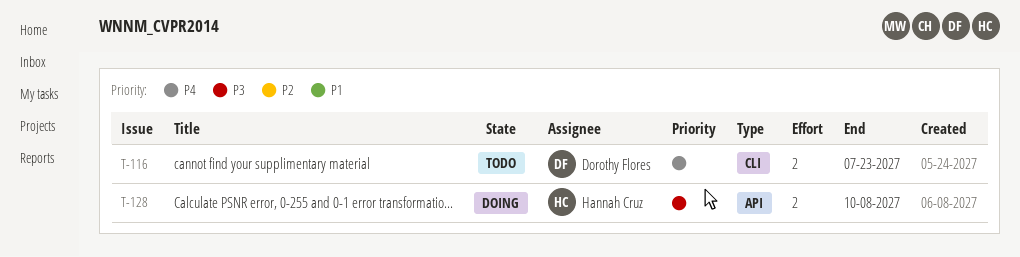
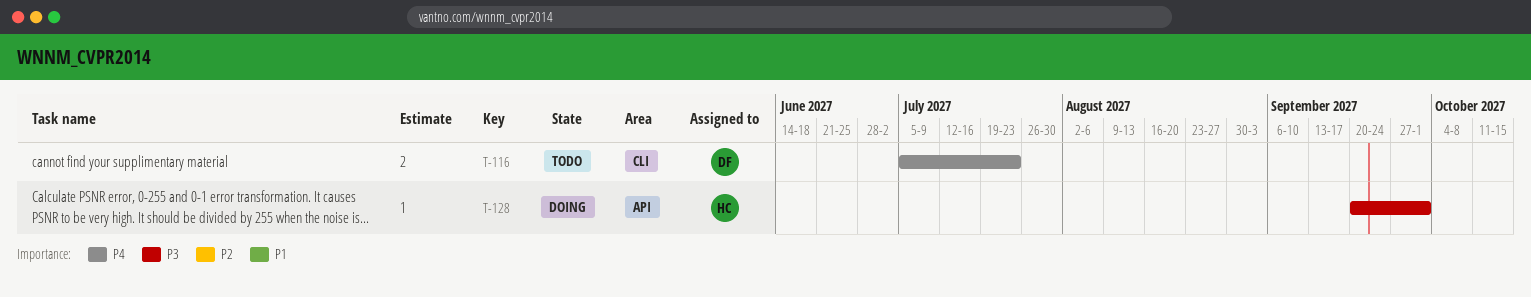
T-128, estimate: 2 -> 1
T-128, due: Oct 8 -> Oct 1

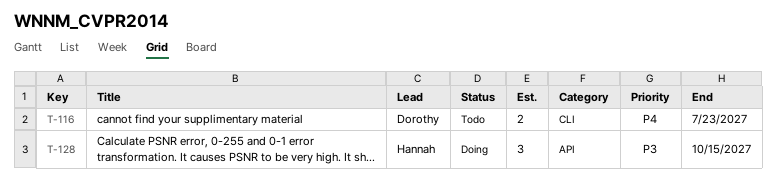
T-128, estimate: 1 -> 3
T-128, due: Oct 1 -> Oct 15

